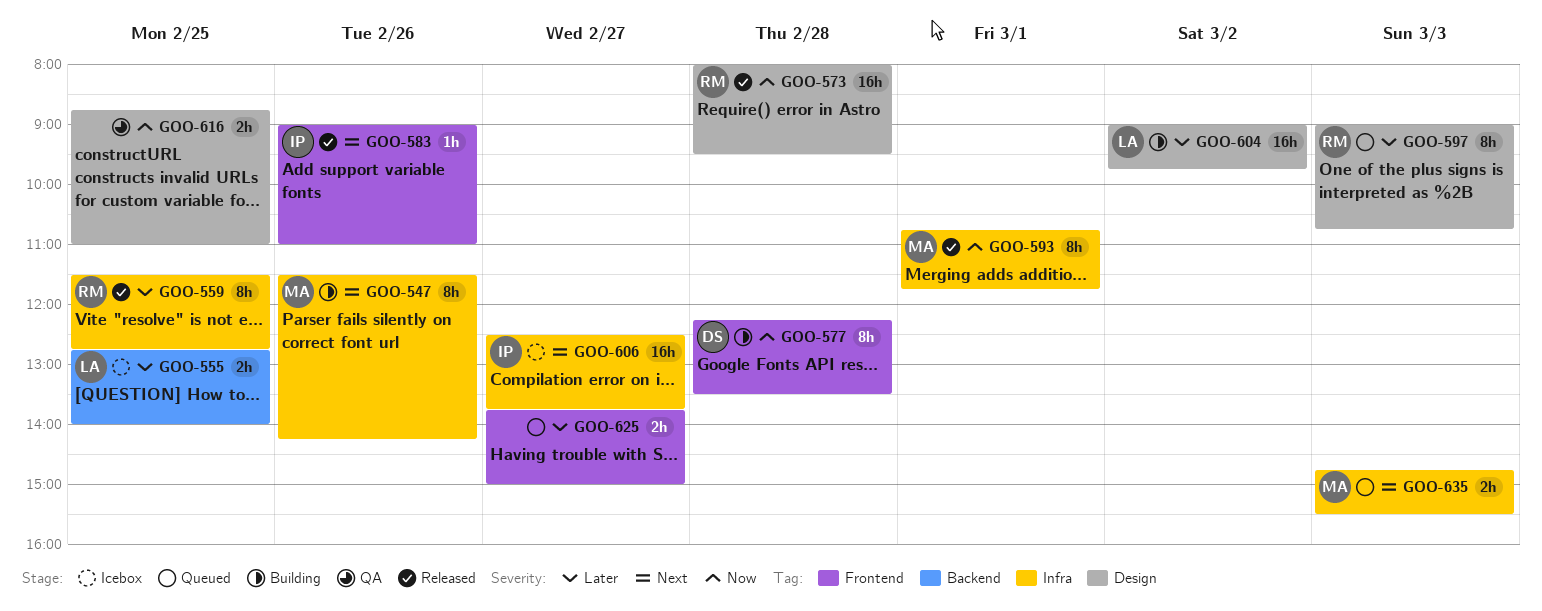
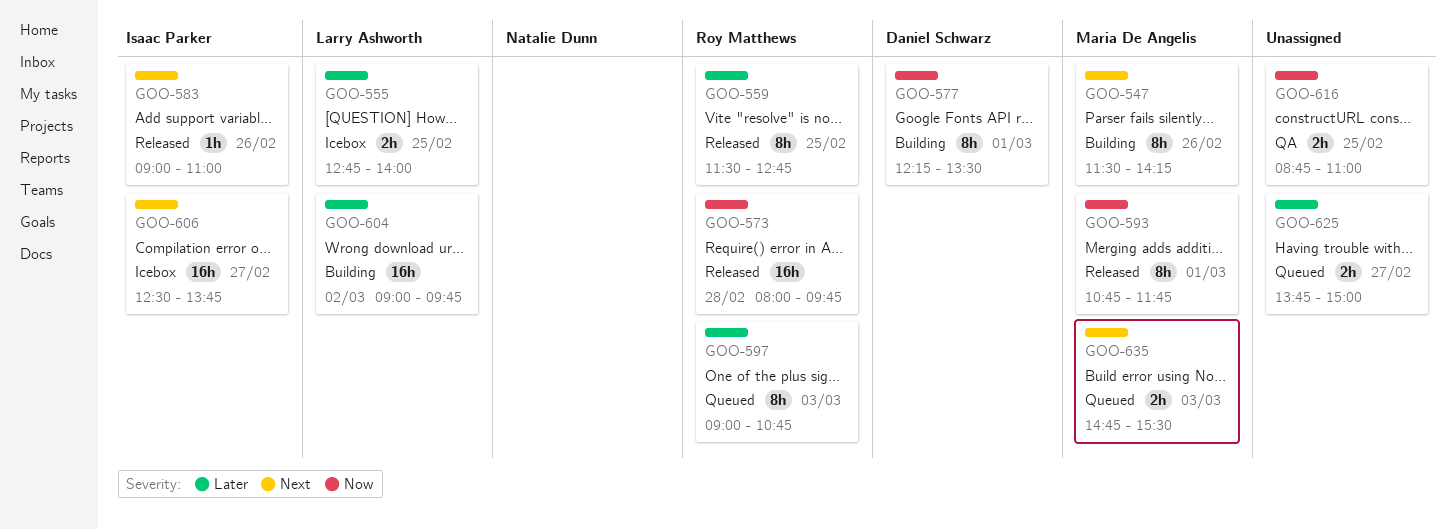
GOO-573, ends: 09:30 -> 09:45
GOO-577, day: Feb 28 -> Mar 1

